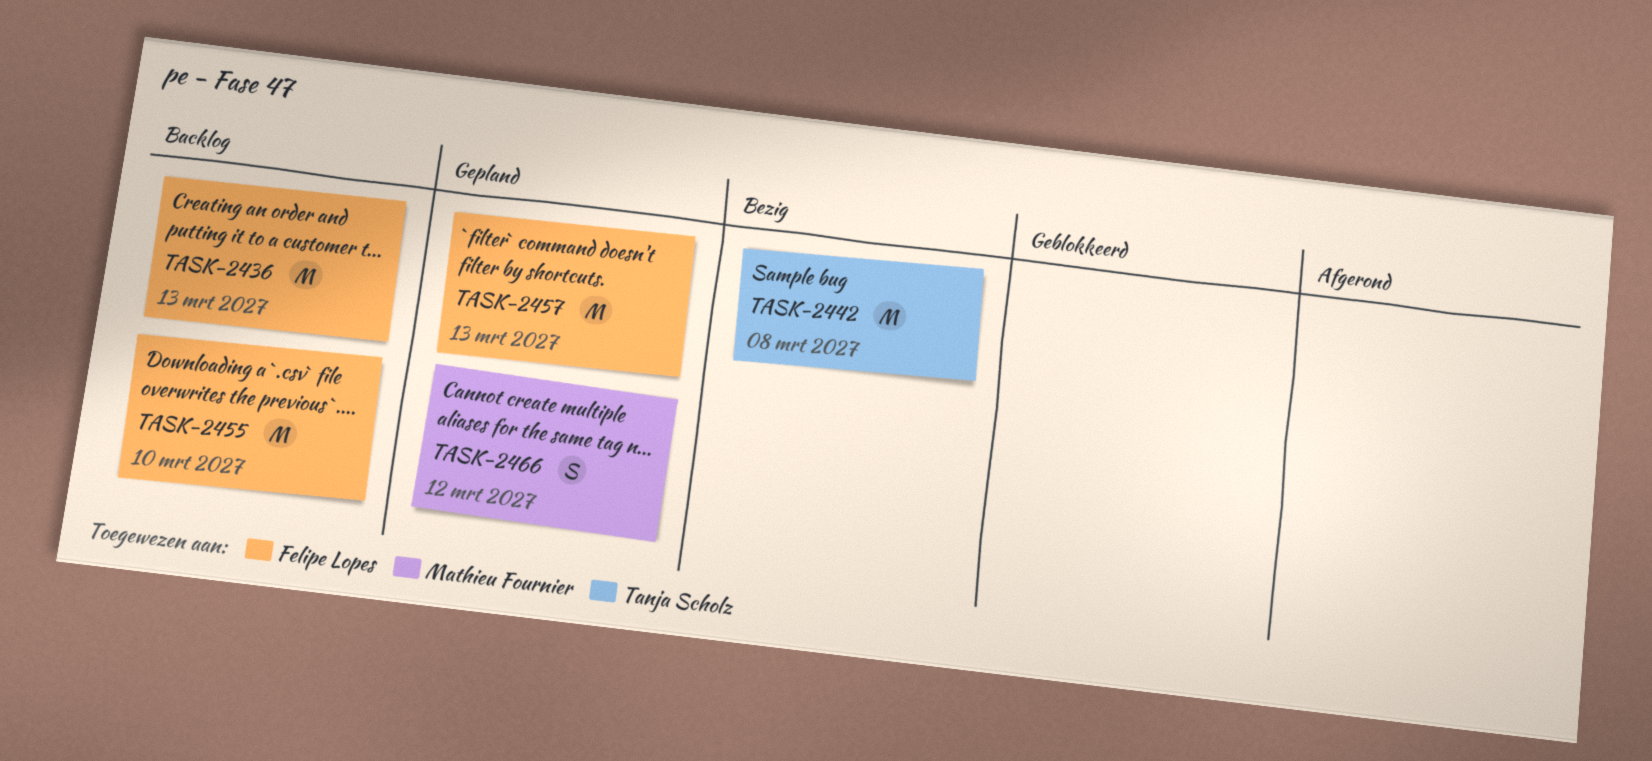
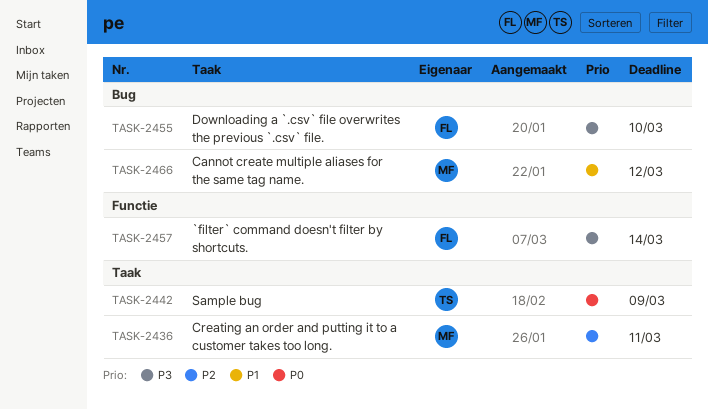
TASK-2436, owner: Felipe Lopes -> Mathieu Fournier
TASK-2436, due: Mar 13 -> Mar 11
TASK-2442, due: Mar 8 -> Mar 9
TASK-2457, due: Mar 13 -> Mar 14

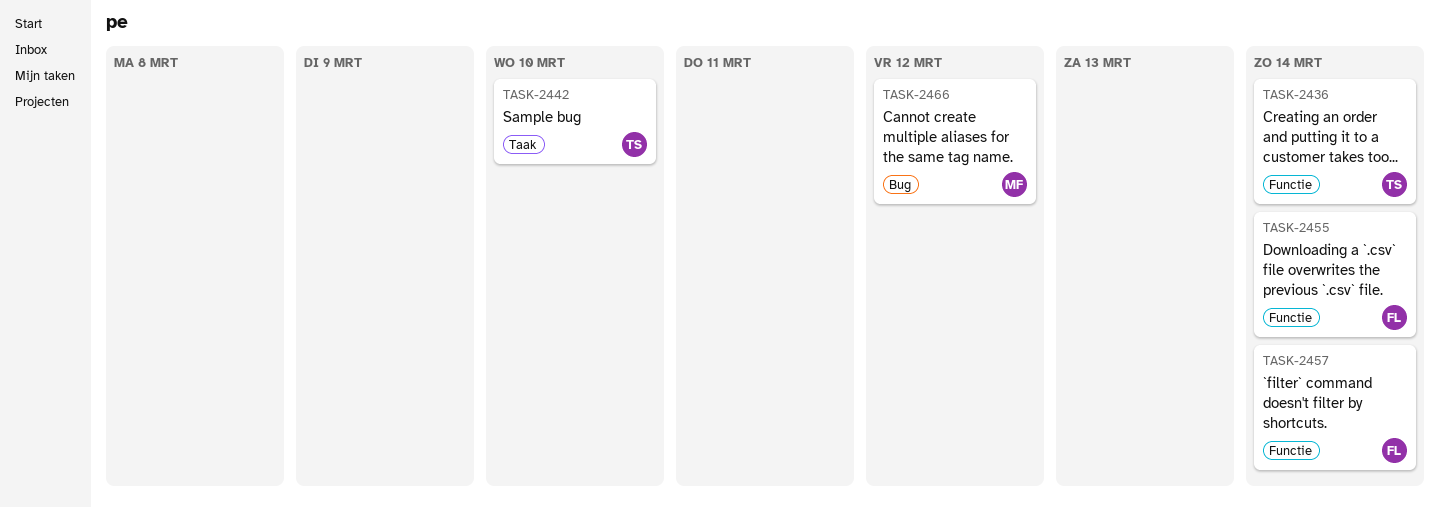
TASK-2436, owner: MF -> TS
TASK-2436, label: Taak -> Functie
TASK-2436, due: Mar 11 -> Mar 14
TASK-2442, due: Mar 9 -> Mar 10
TASK-2455, label: Bug -> Functie
TASK-2455, due: Mar 10 -> Mar 14

